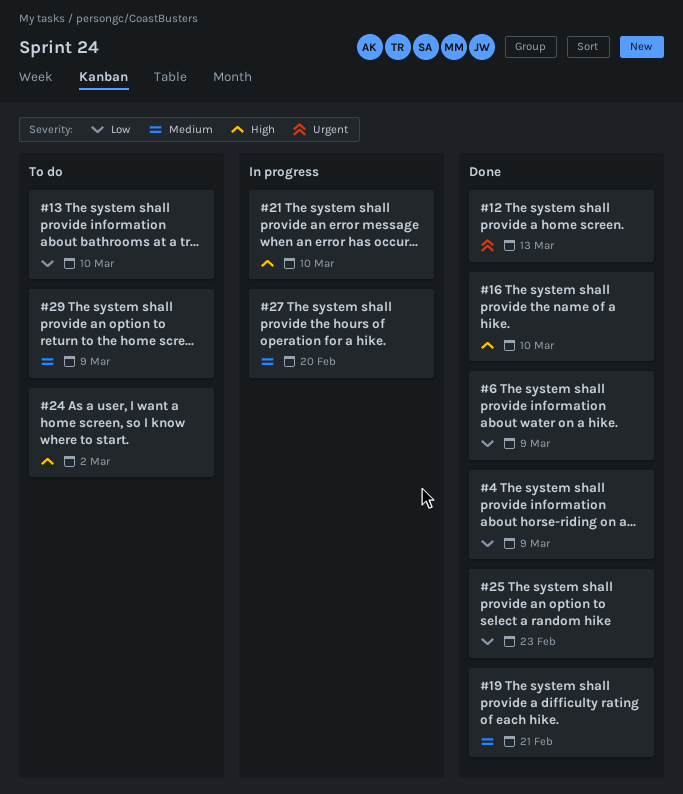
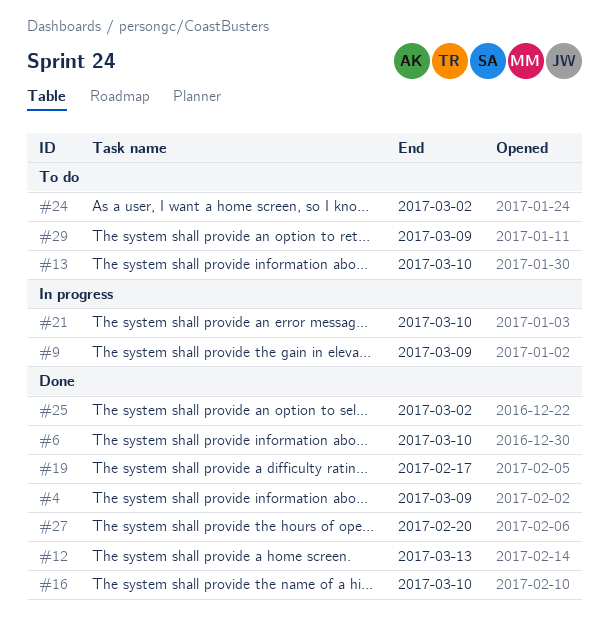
#6, due: Mar 9 -> Mar 10
#9: none -> present
#19, due: Feb 21 -> Feb 17
#25, due: Feb 23 -> Mar 2
#27, status: In progress -> Done

